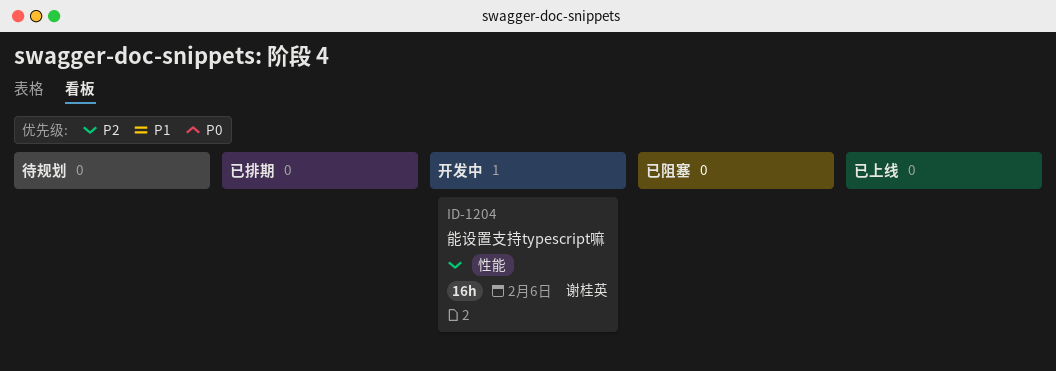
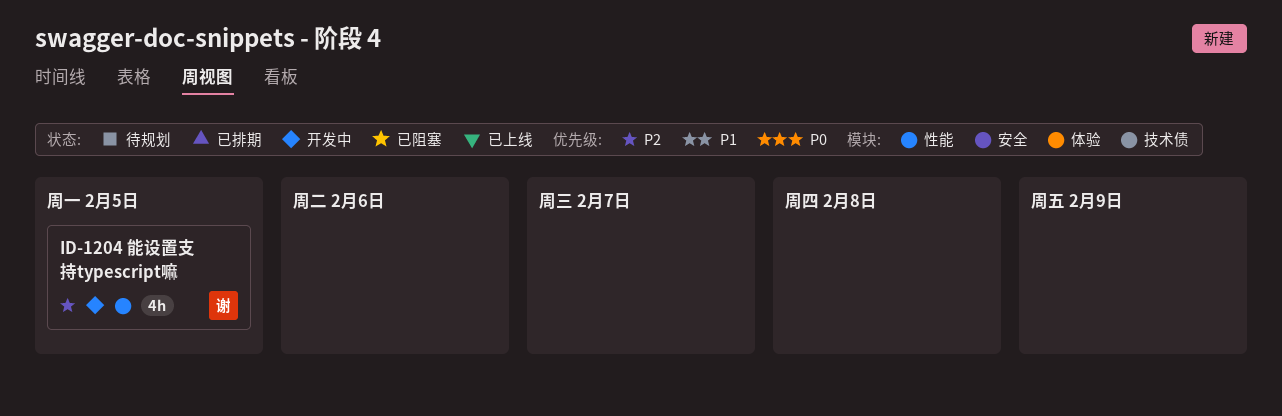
ID-1204, estimate: 16h -> 4h
ID-1204, due: Feb 6 -> Feb 5

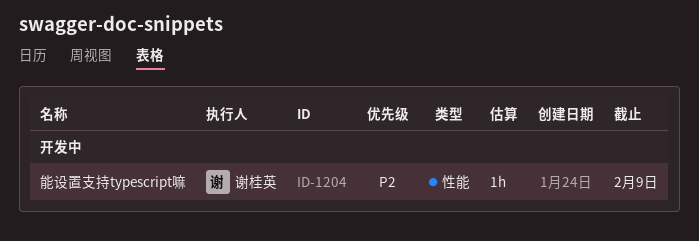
ID-1204, estimate: 4h -> 1h
ID-1204, due: Feb 5 -> Feb 9

